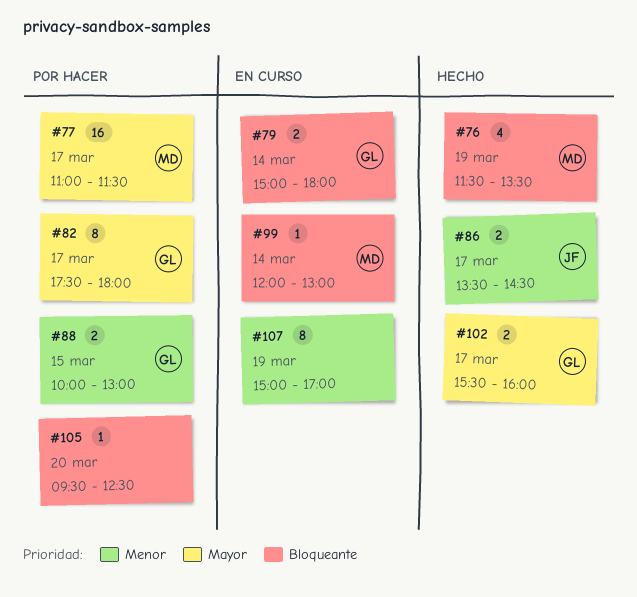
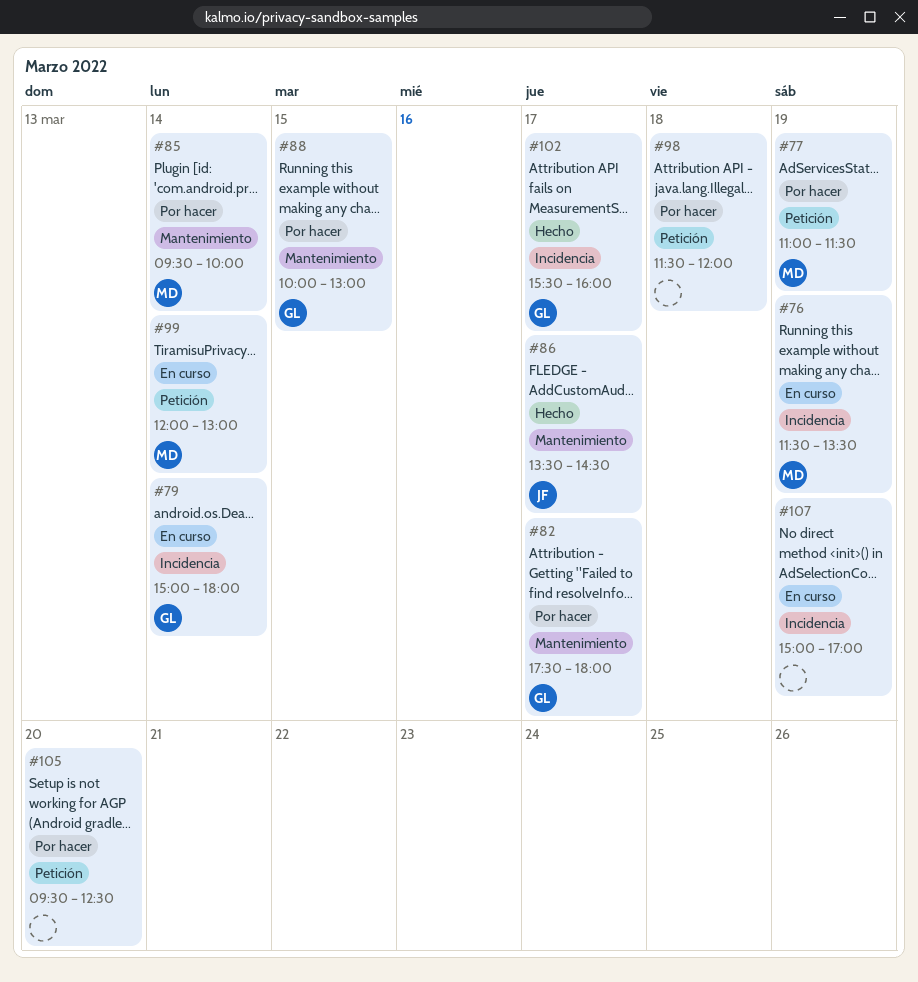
#76, status: Hecho -> En curso
#77, day: Mar 17 -> Mar 19
#85: none -> present
#98: none -> present

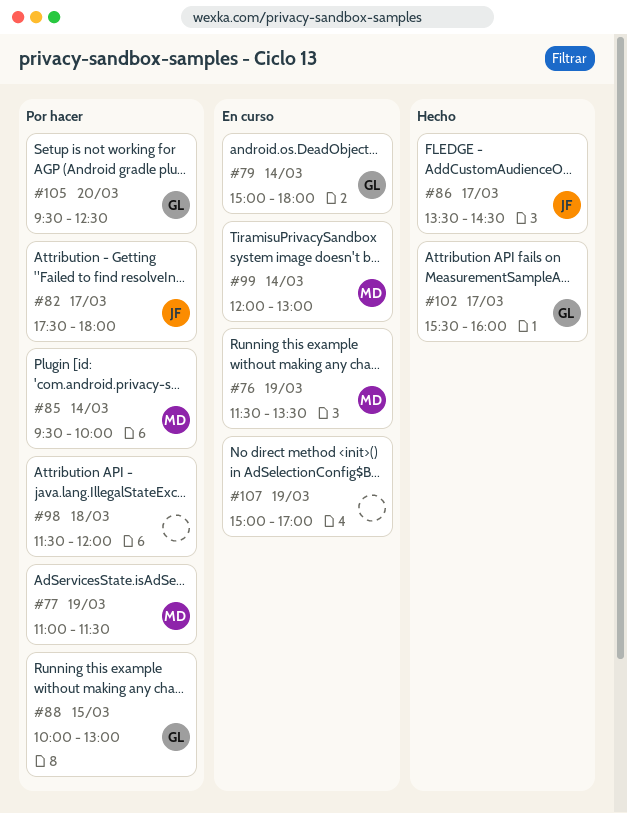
#82, owner: GL -> JF
#105, owner: none -> GL

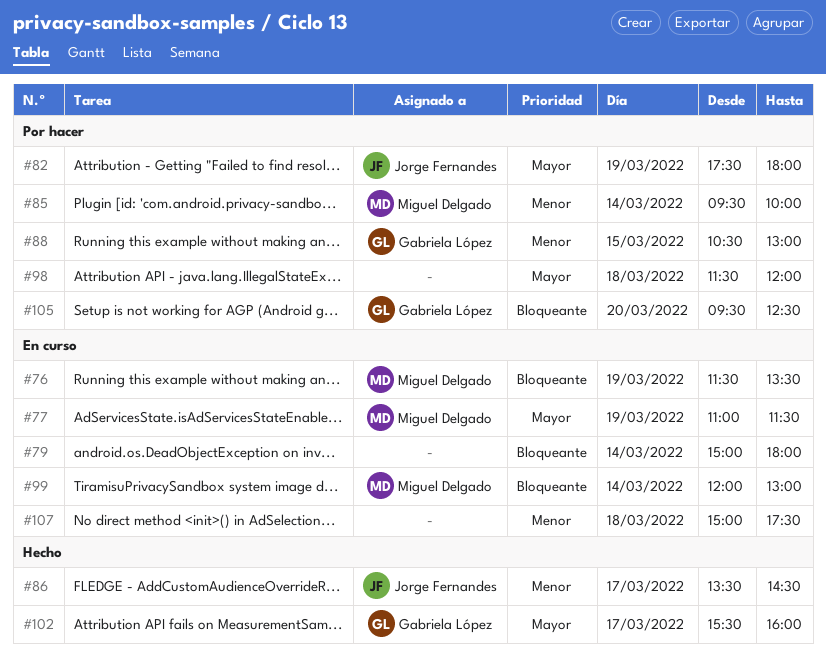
#77, status: Por hacer -> En curso
#79, owner: Gabriela López -> none
#82, day: Mar 17 -> Mar 19
#88, begins: 10:00 -> 10:30
#107, day: Mar 19 -> Mar 18
#107, ends: 17:00 -> 17:30

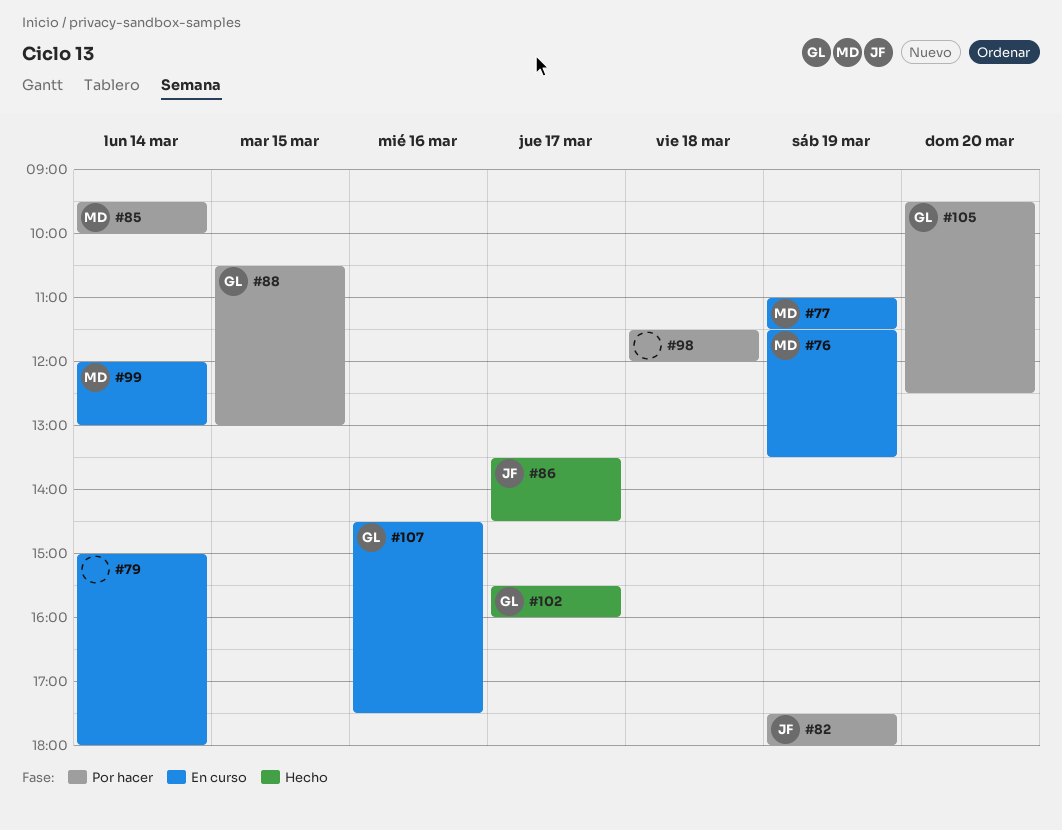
#107, owner: none -> Gabriela López
#107, day: Mar 18 -> Mar 16
#107, begins: 15:00 -> 14:30

